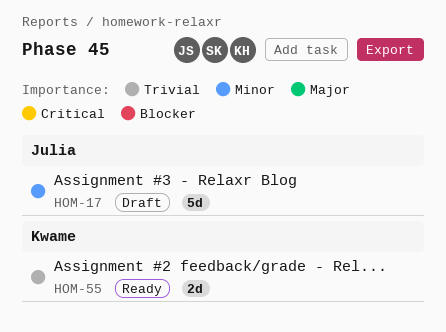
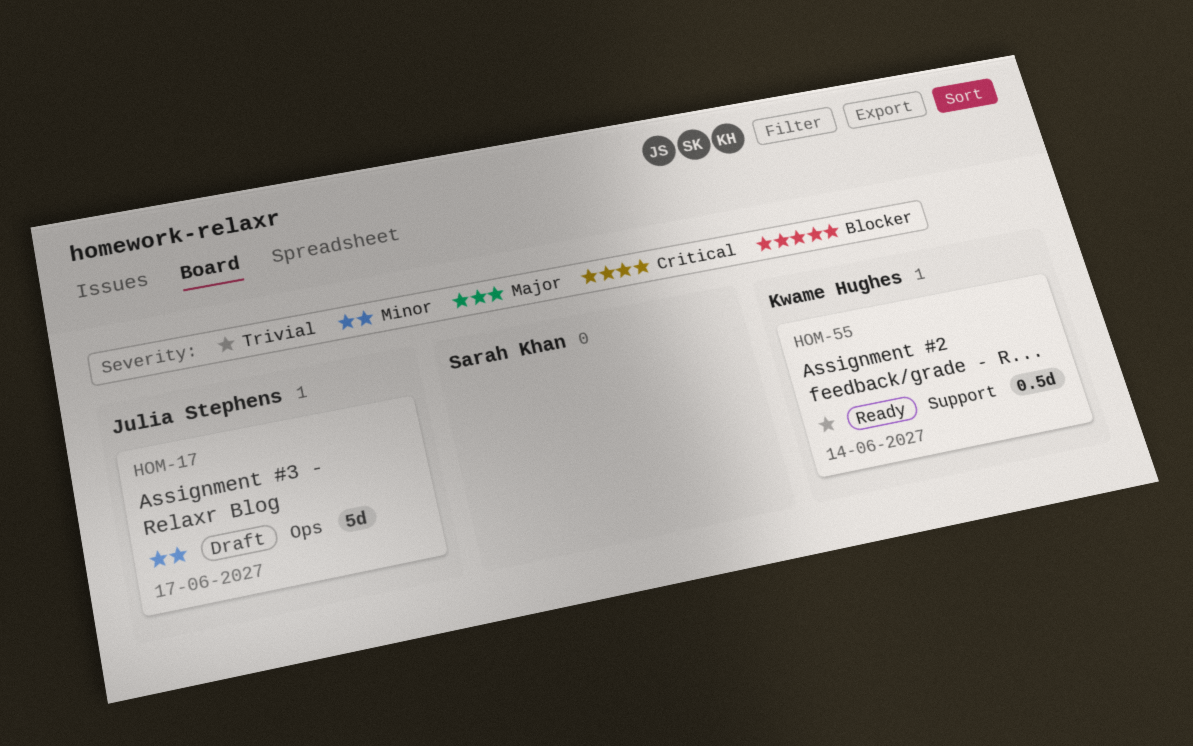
HOM-55, estimate: 2d -> 0.5d

